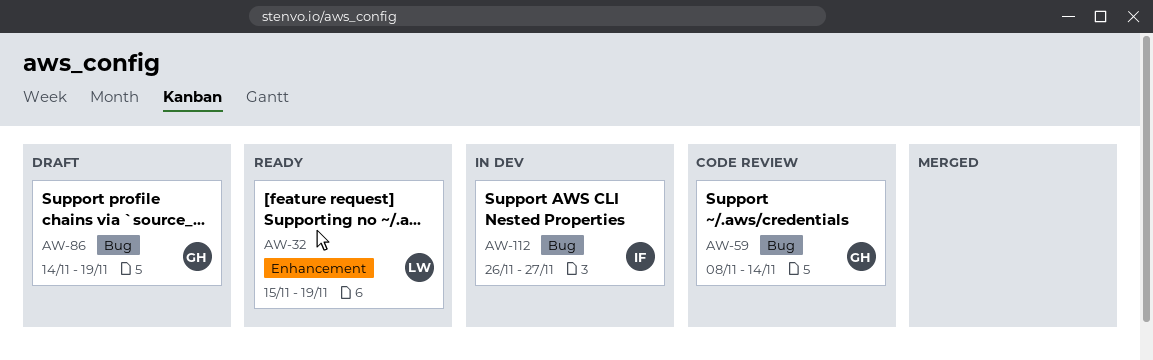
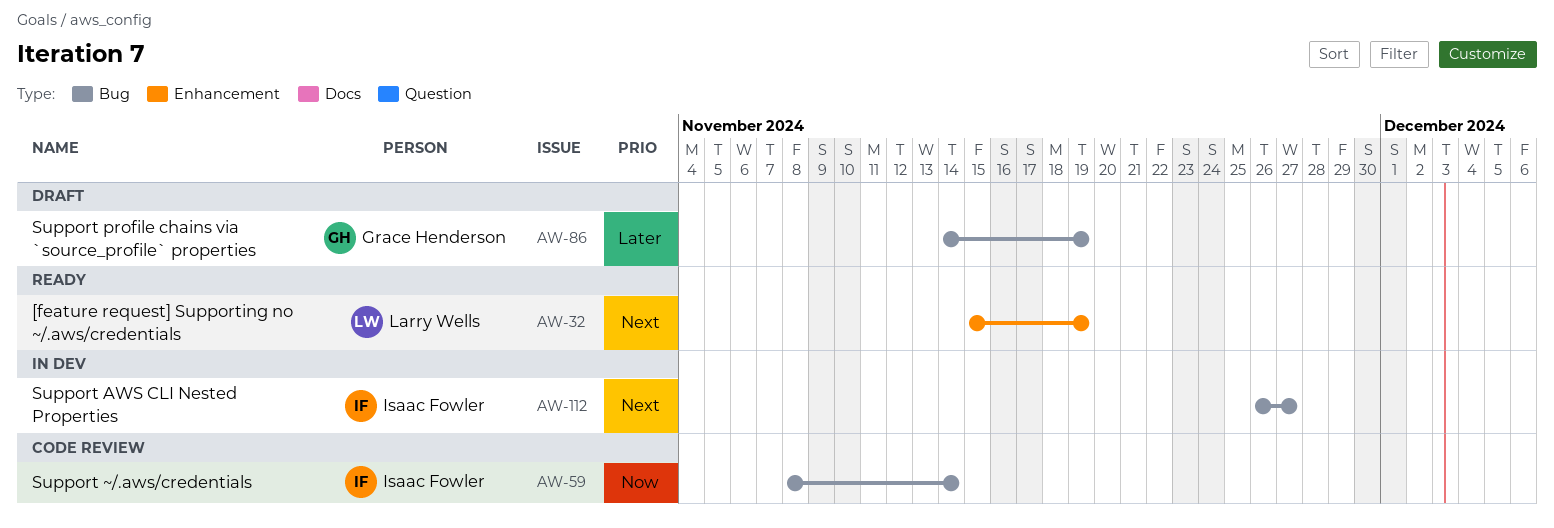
AW-59, owner: Grace Henderson -> Isaac Fowler

